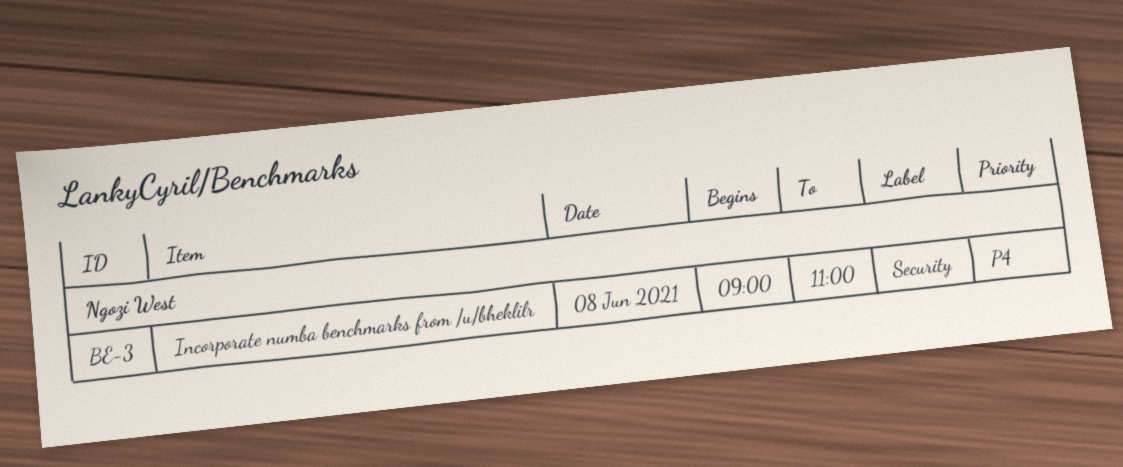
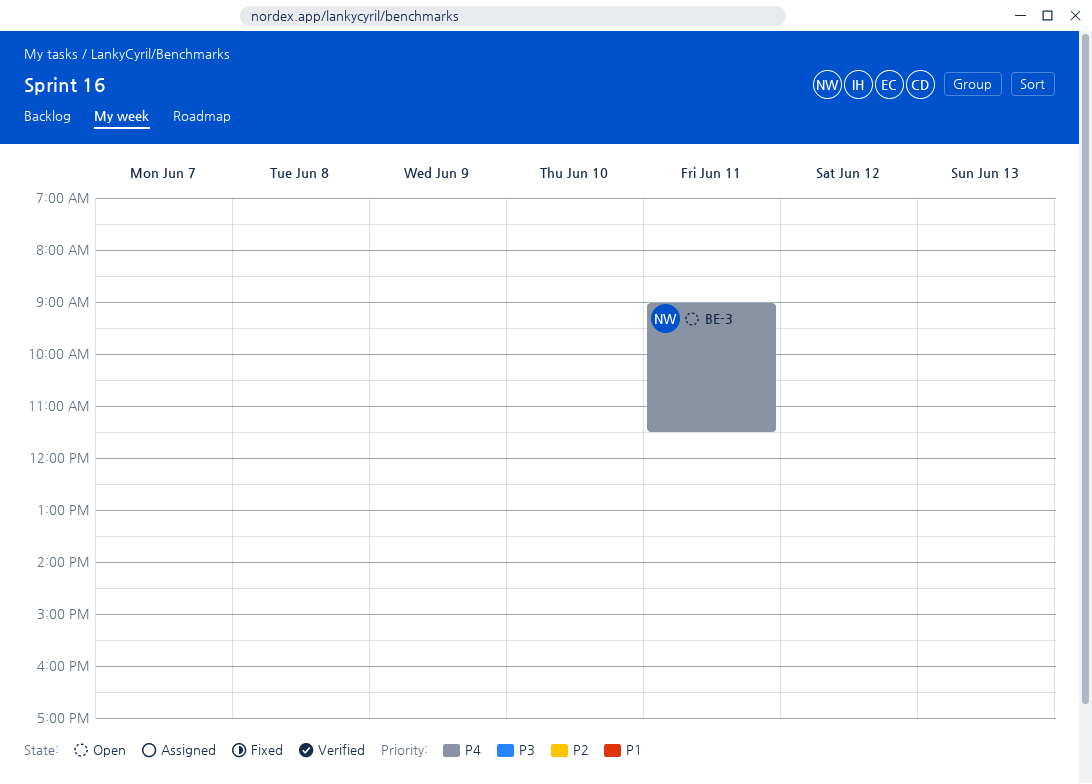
BE-3, day: Jun 8 -> Jun 11
BE-3, ends: 11:00 -> 11:30

